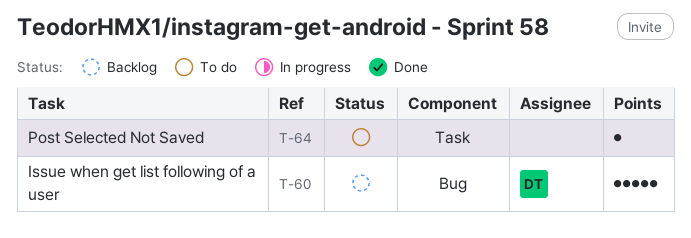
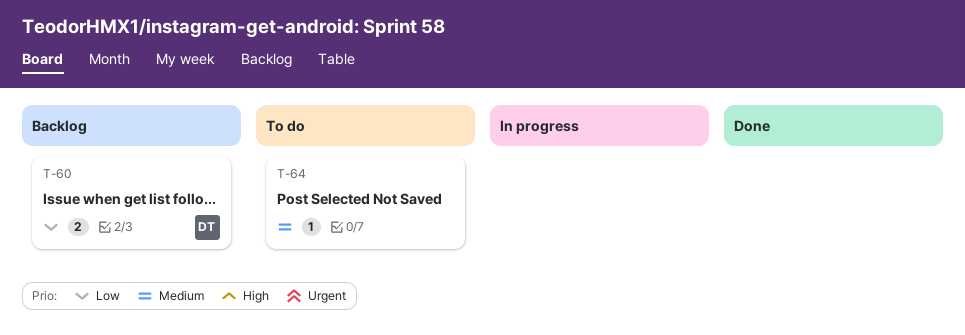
T-60, estimate: 5 -> 2

